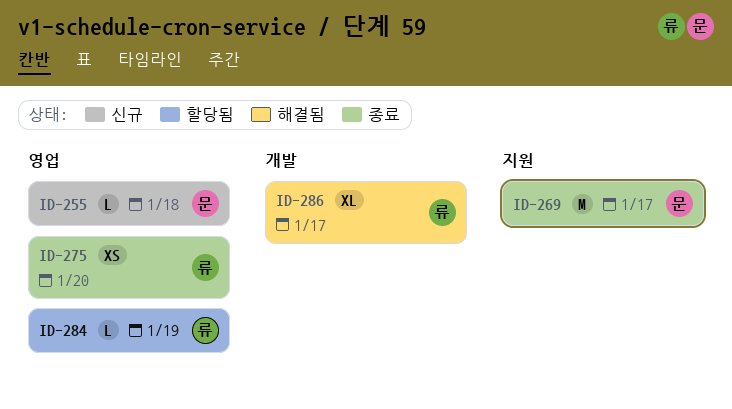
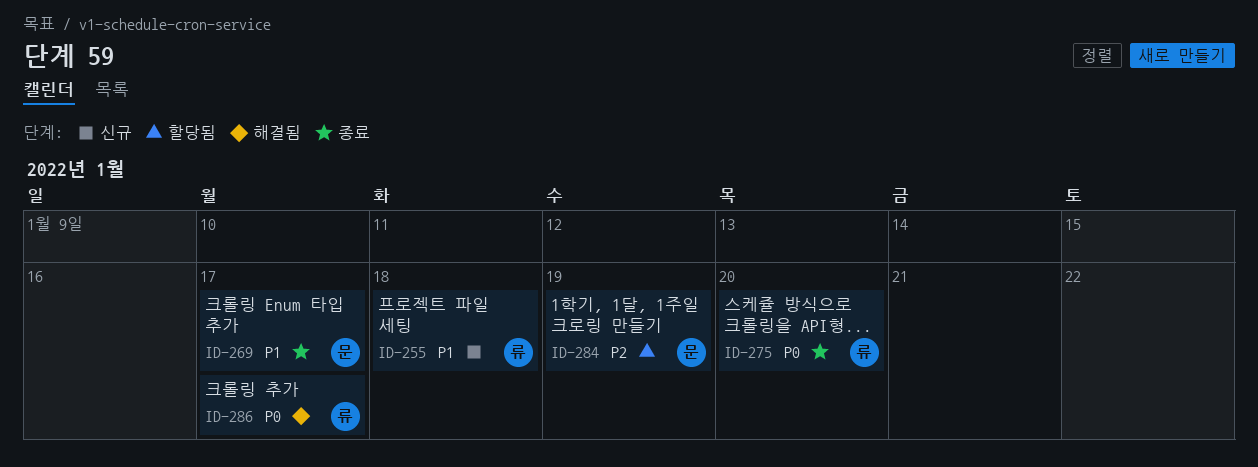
ID-255, owner: 문 -> 류
ID-284, owner: 류 -> 문

